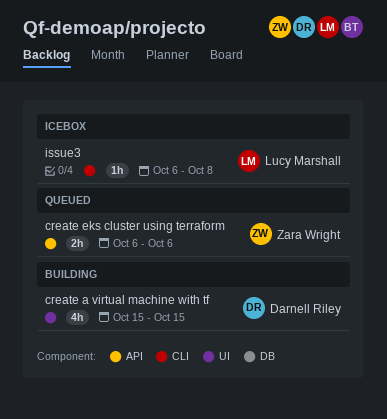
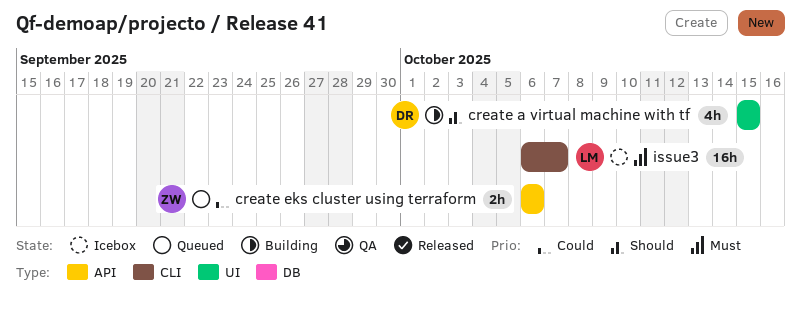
issue3, estimate: 1h -> 16h
issue3, due: Oct 8 -> Oct 7

